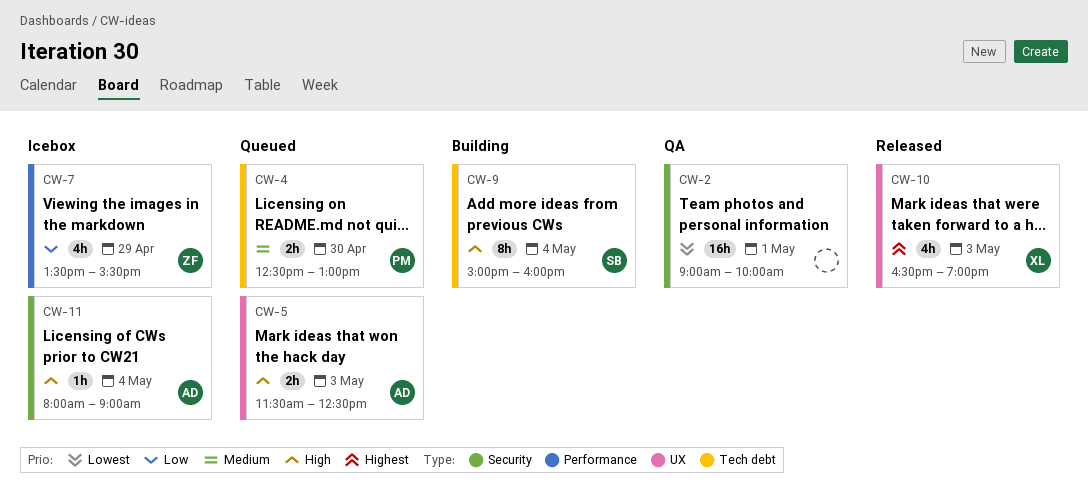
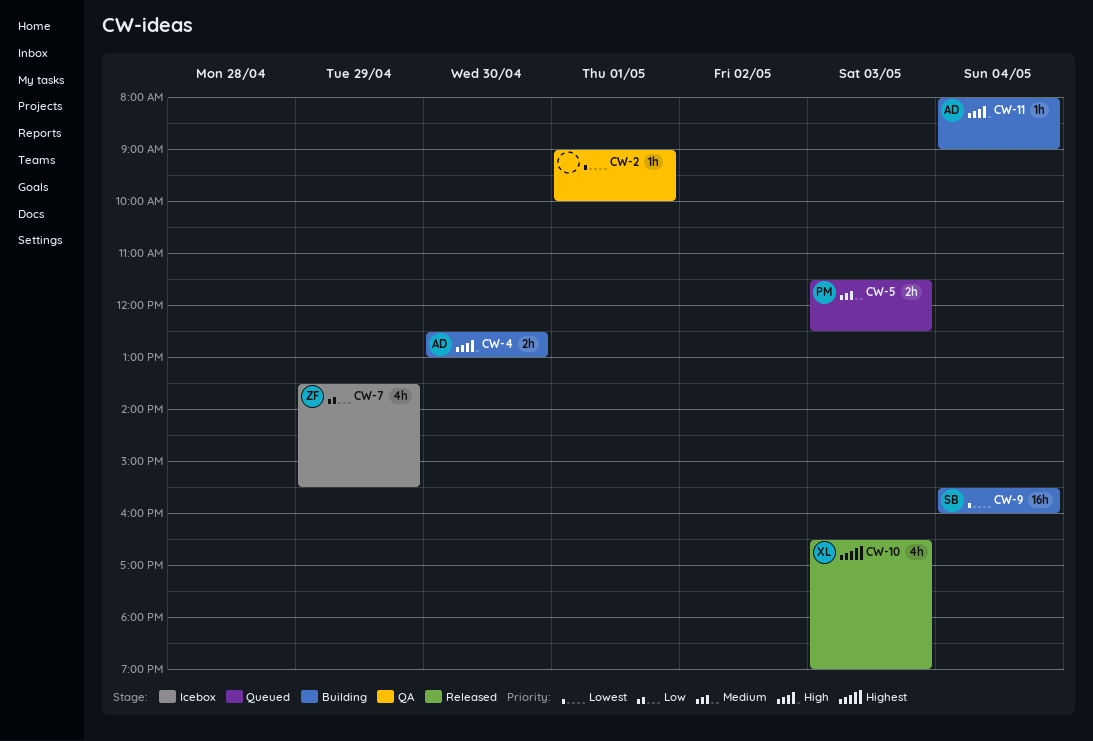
CW-2, estimate: 16h -> 1h
CW-4, status: Queued -> Building
CW-4, owner: PM -> AD
CW-4, priority: Medium -> High
CW-5, owner: AD -> PM
CW-5, priority: High -> Medium
CW-9, priority: High -> Lowest
CW-9, estimate: 8h -> 16h
CW-9, begins: 15:00 -> 15:30
CW-11, status: Icebox -> Building

